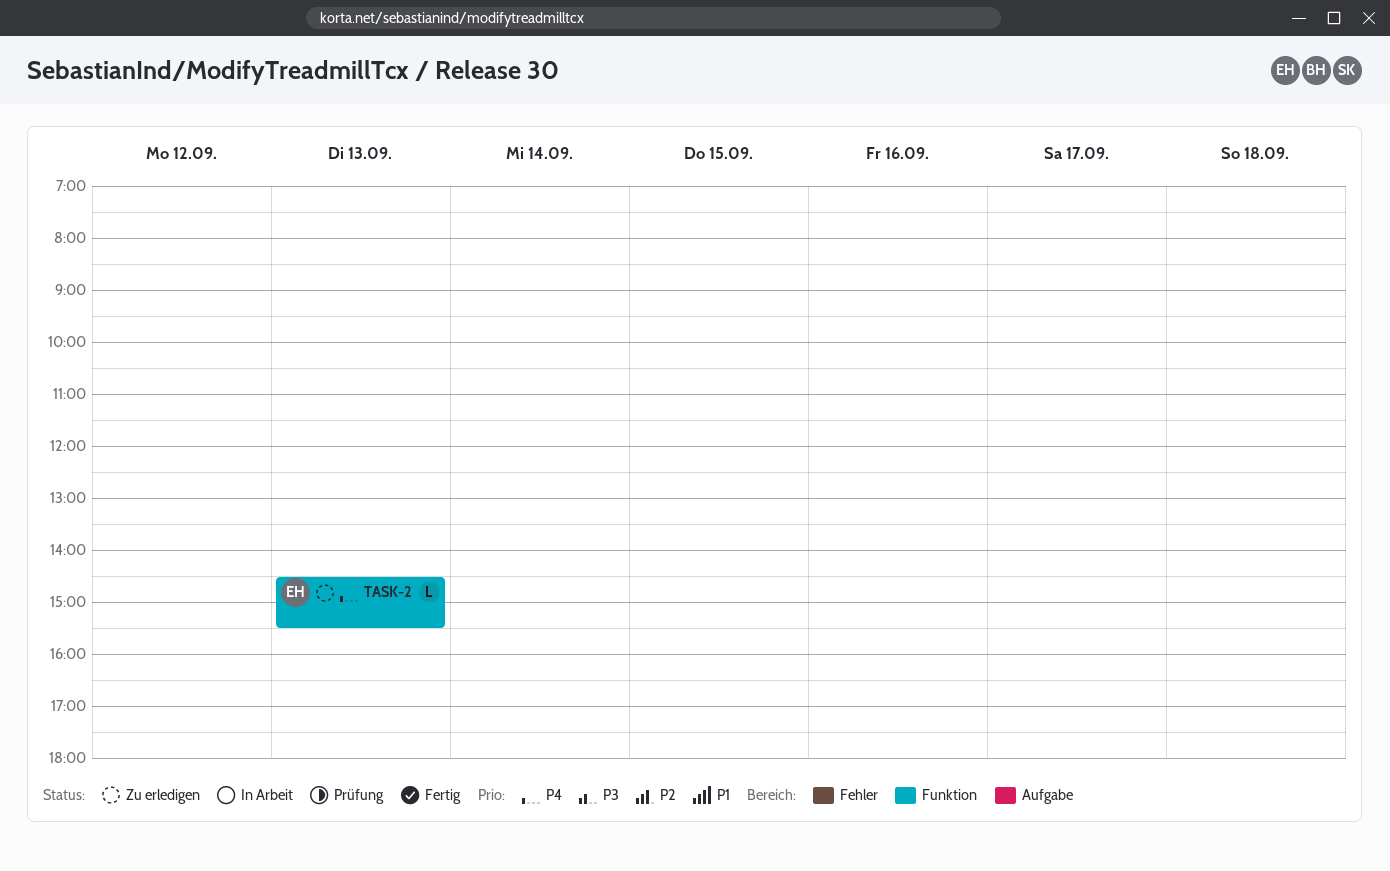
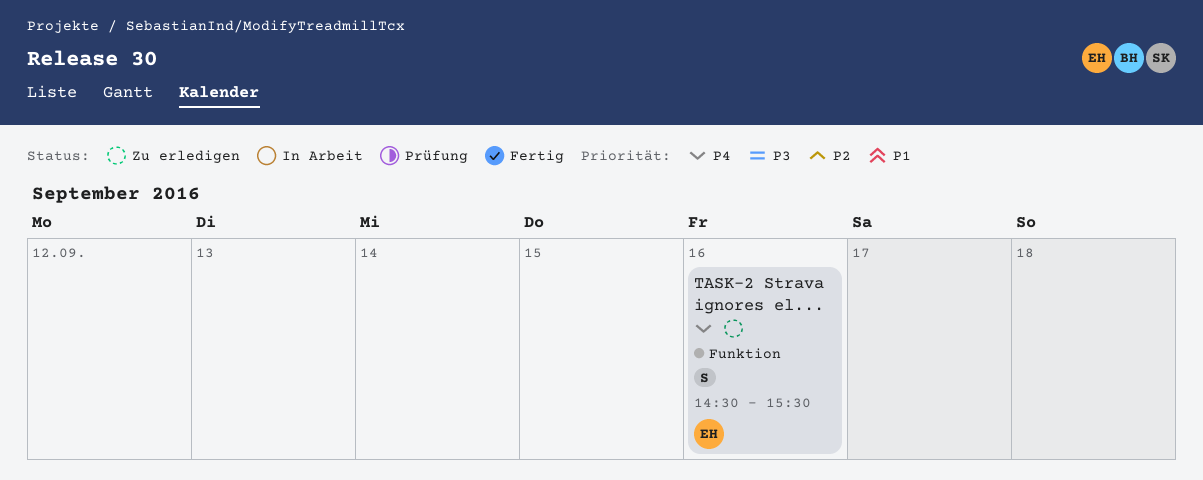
TASK-2, estimate: L -> S
TASK-2, day: Sep 13 -> Sep 16

